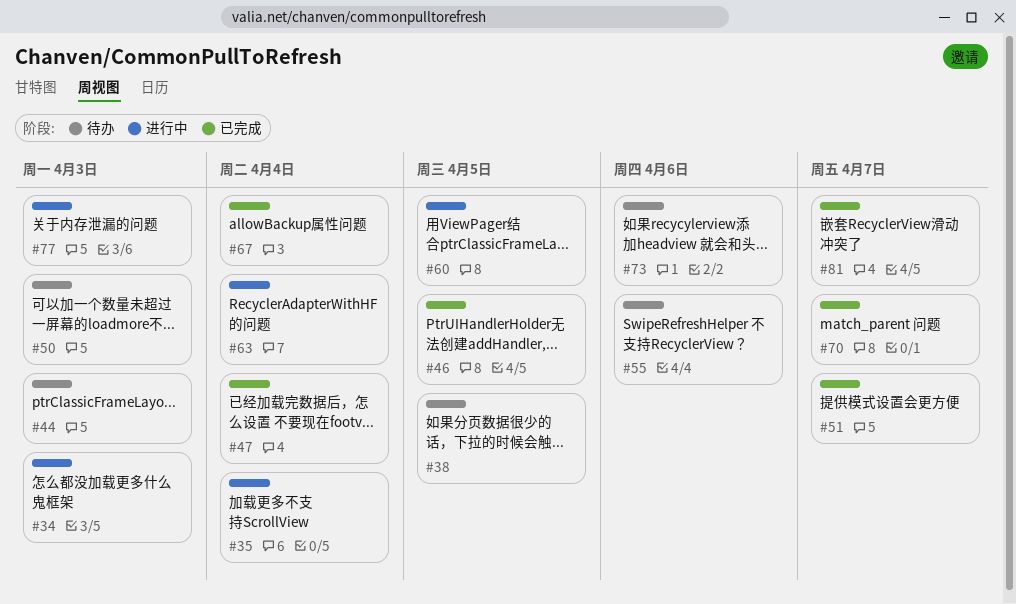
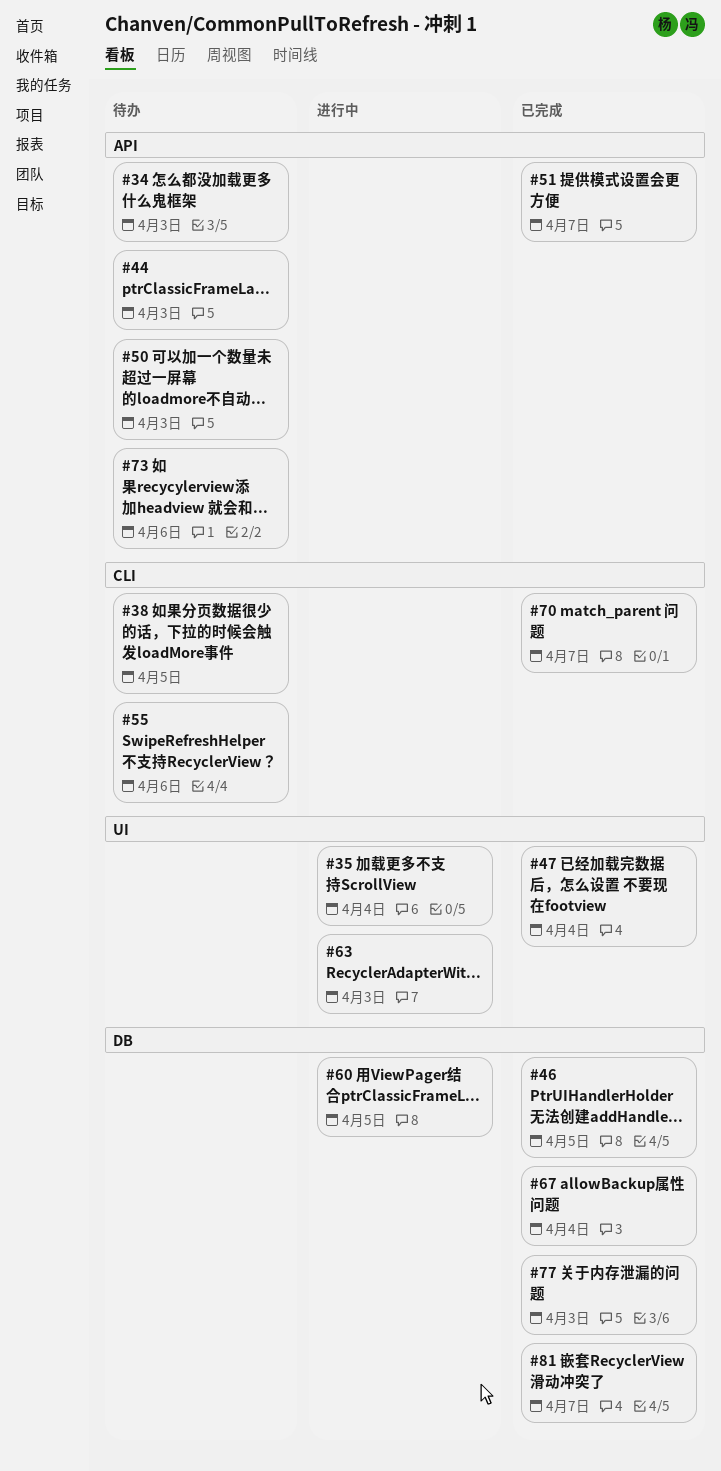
#34, status: 进行中 -> 待办
#63, due: Apr 4 -> Apr 3
#77, status: 进行中 -> 已完成

